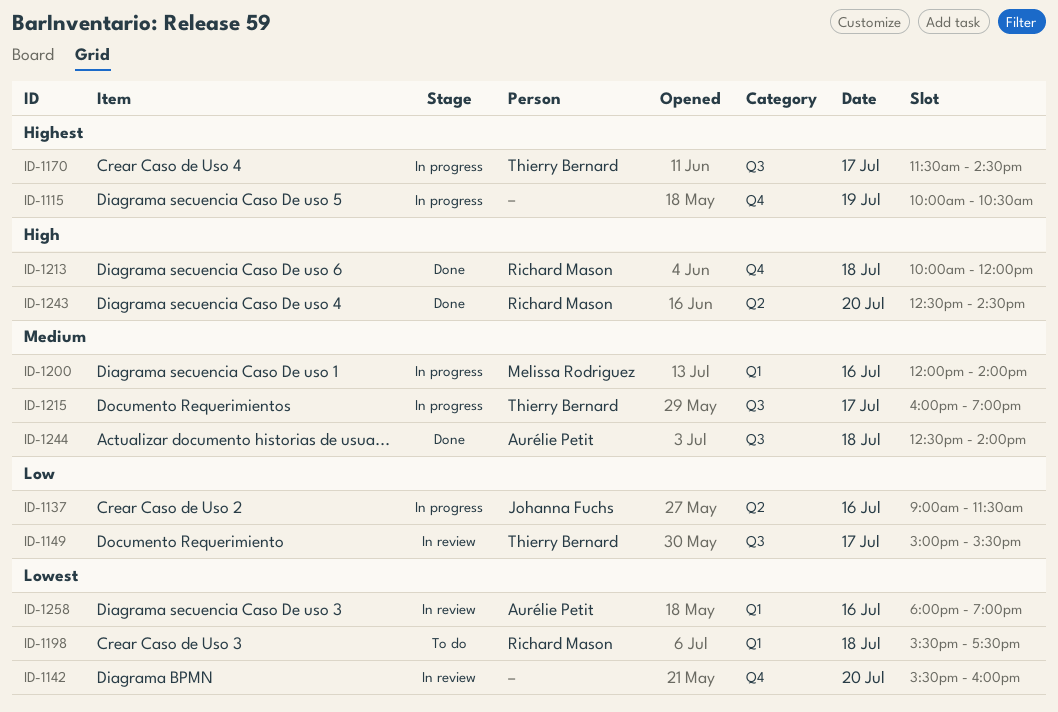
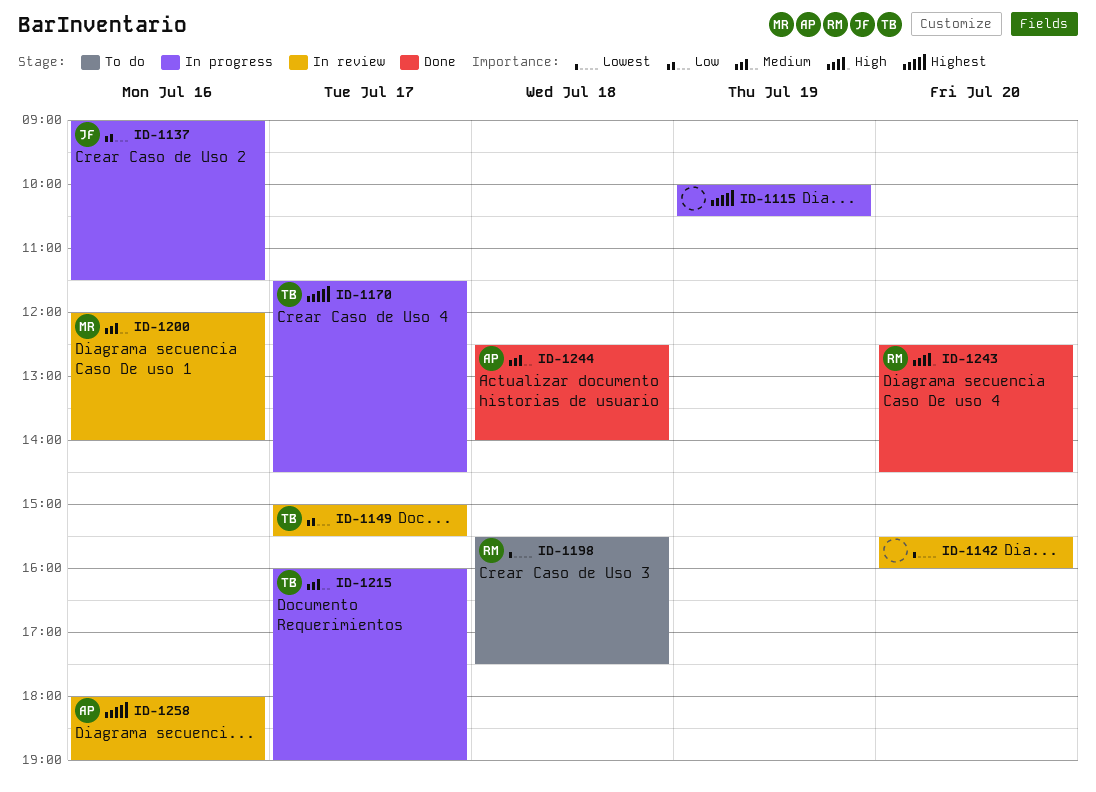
ID-1200, status: In progress -> In review
ID-1213: present -> none
ID-1258, priority: Lowest -> Highest

